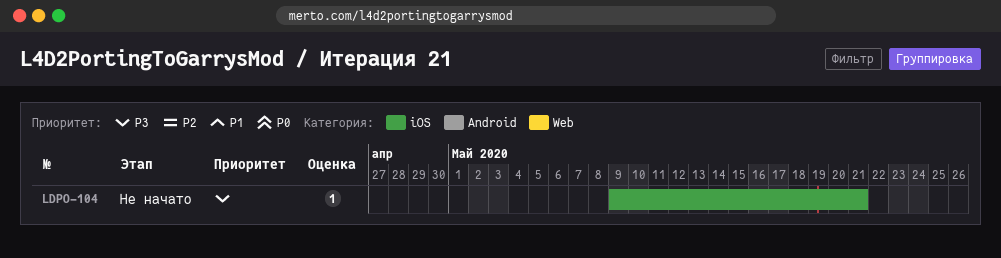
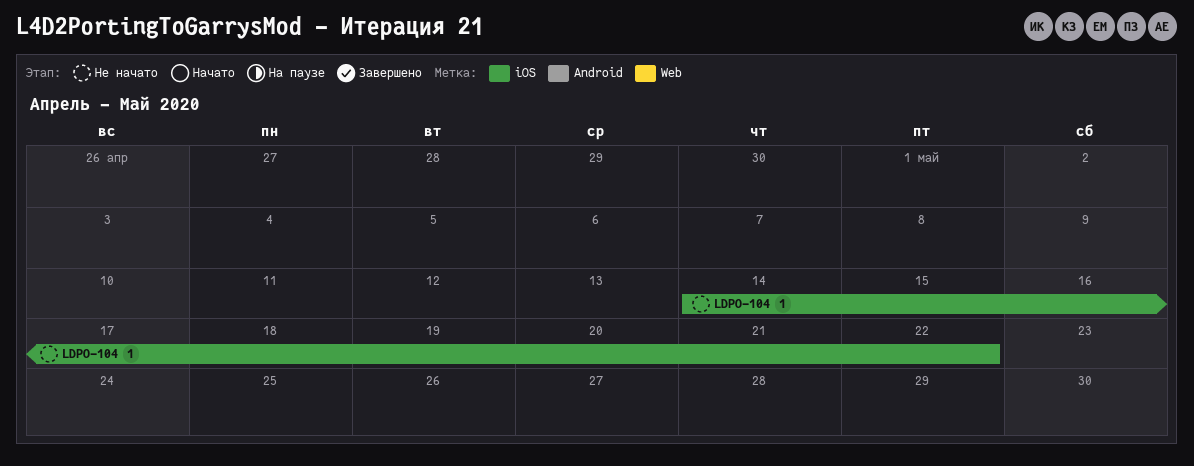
LDPO-104, start: May 9 -> May 14
LDPO-104, due: May 21 -> May 22

